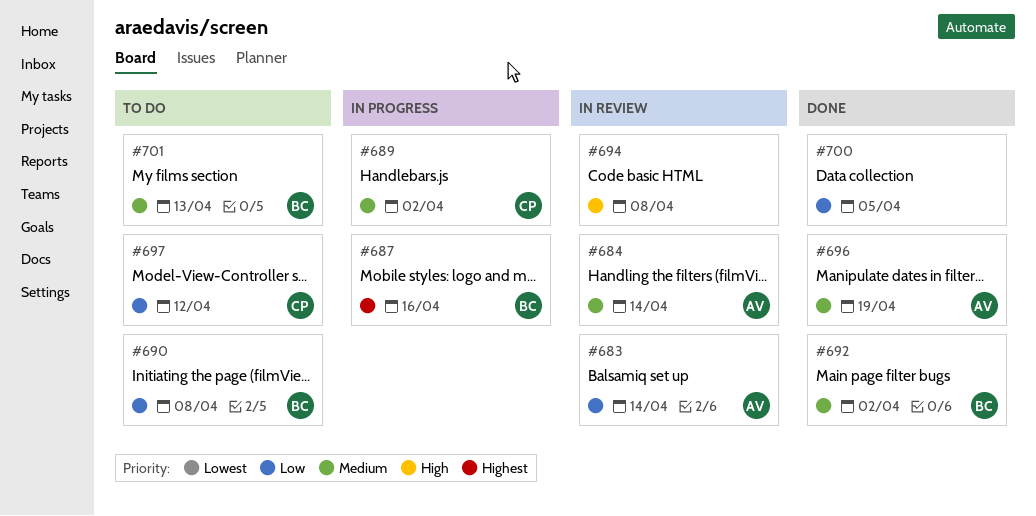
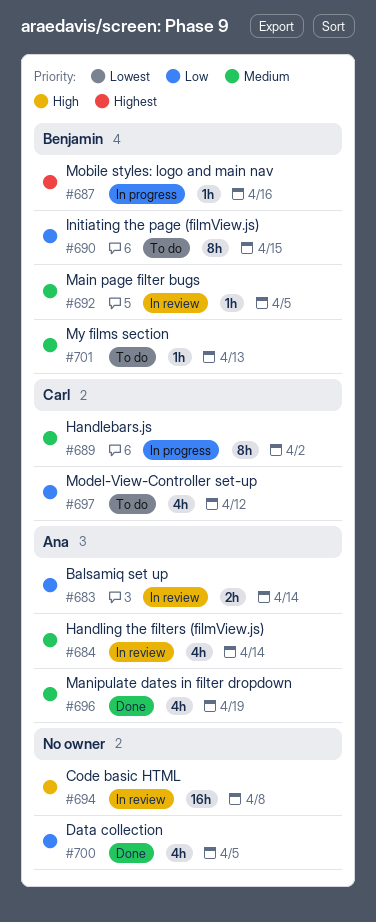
#690, due: Apr 8 -> Apr 15
#692, status: Done -> In review
#692, due: Apr 2 -> Apr 5

